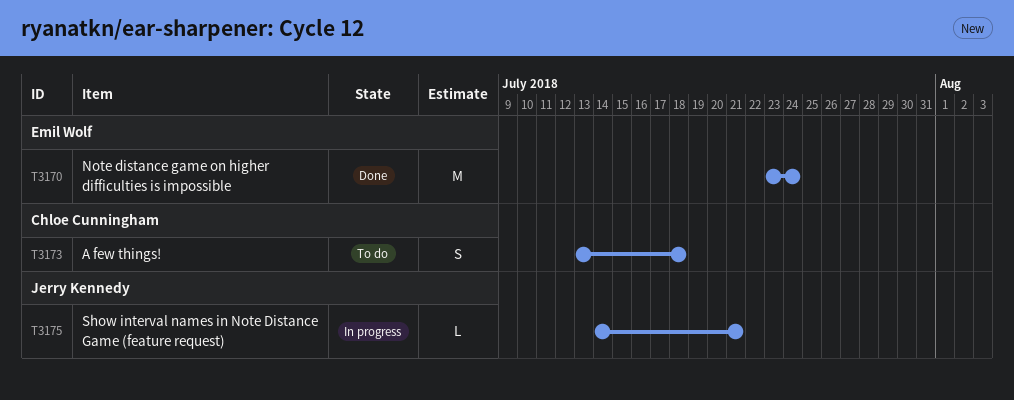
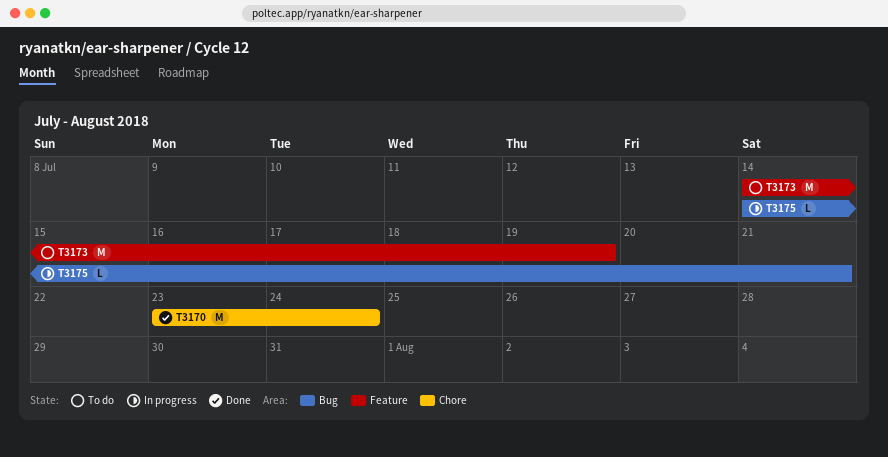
T3173, estimate: S -> M
T3173, start: Jul 13 -> Jul 14
T3173, due: Jul 18 -> Jul 19

